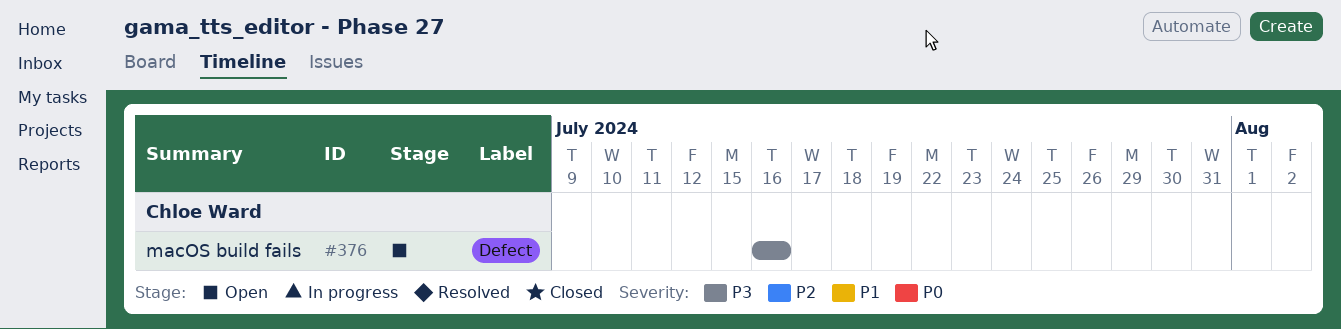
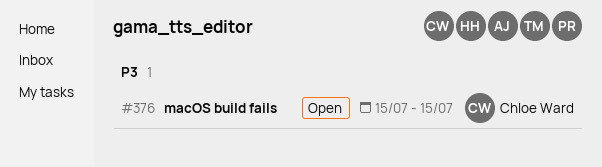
#376, start: Jul 16 -> Jul 15
#376, due: Jul 16 -> Jul 15

